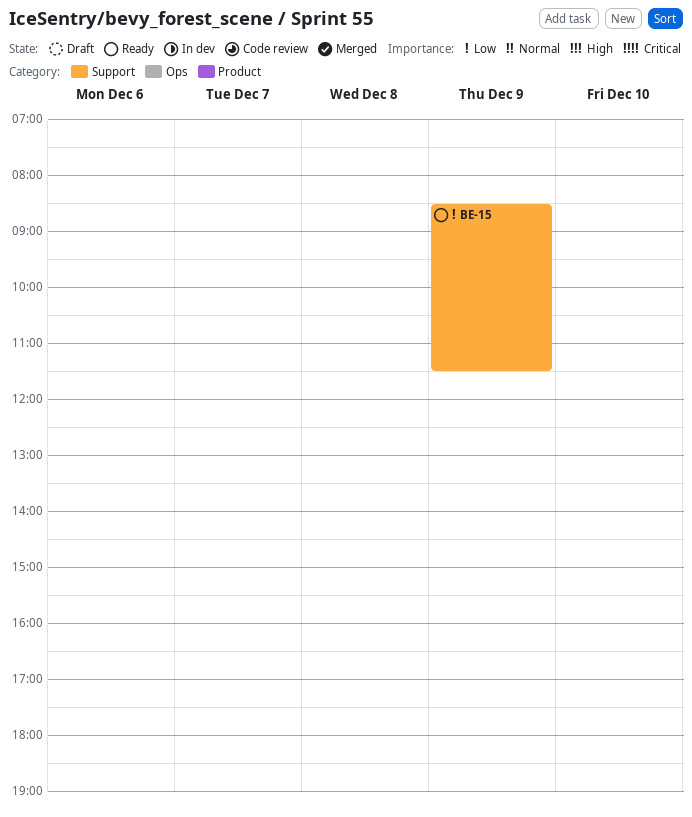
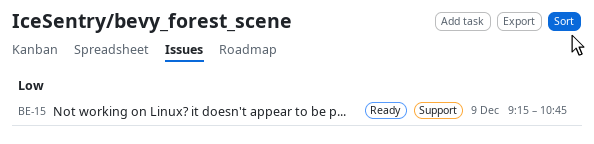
BE-15, begins: 08:30 -> 09:15
BE-15, ends: 11:30 -> 10:45

